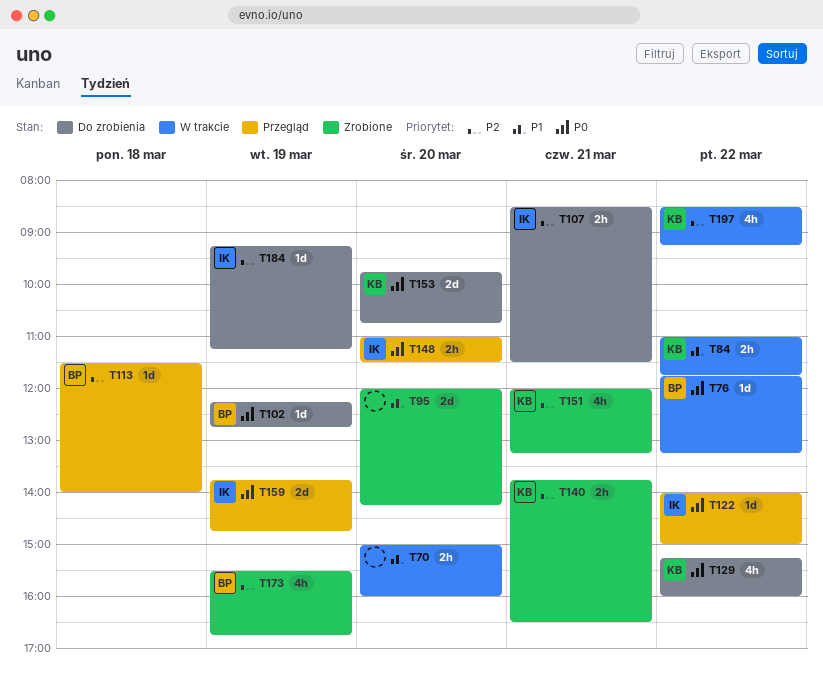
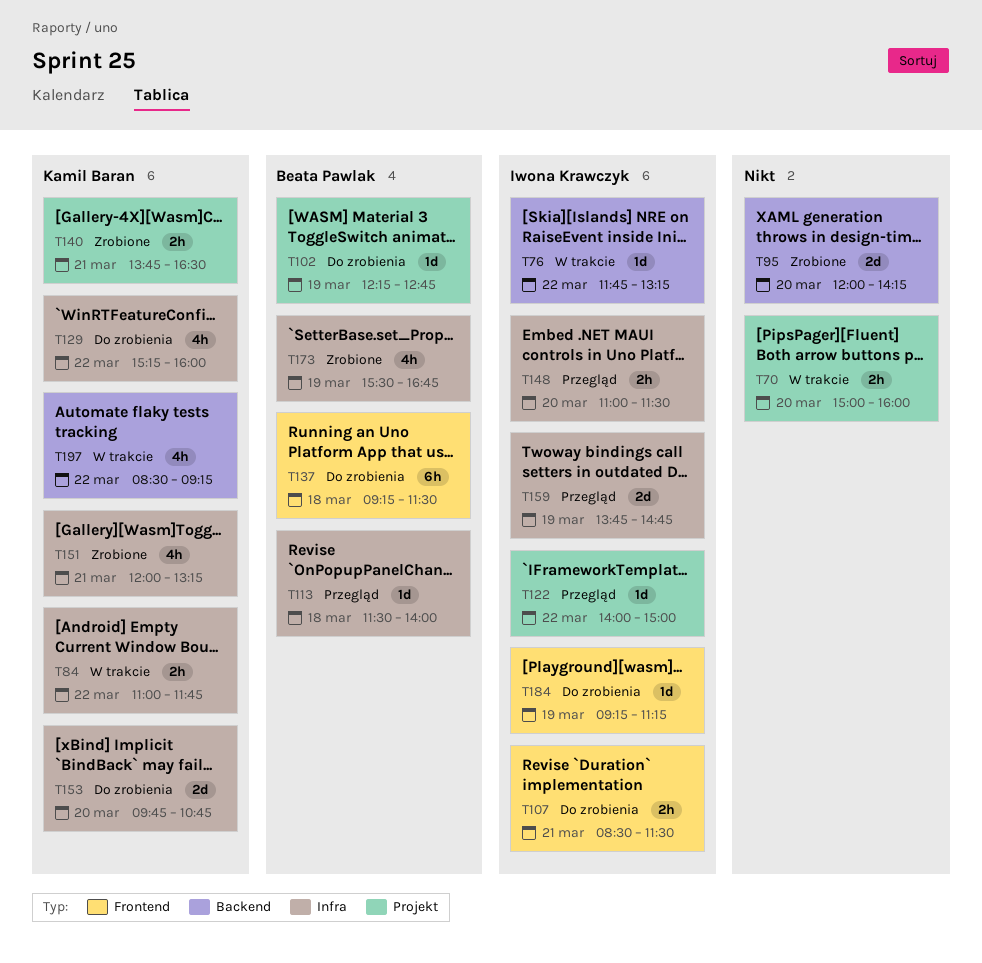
T76, owner: Beata Pawlak -> Iwona Krawczyk
T137: none -> present

